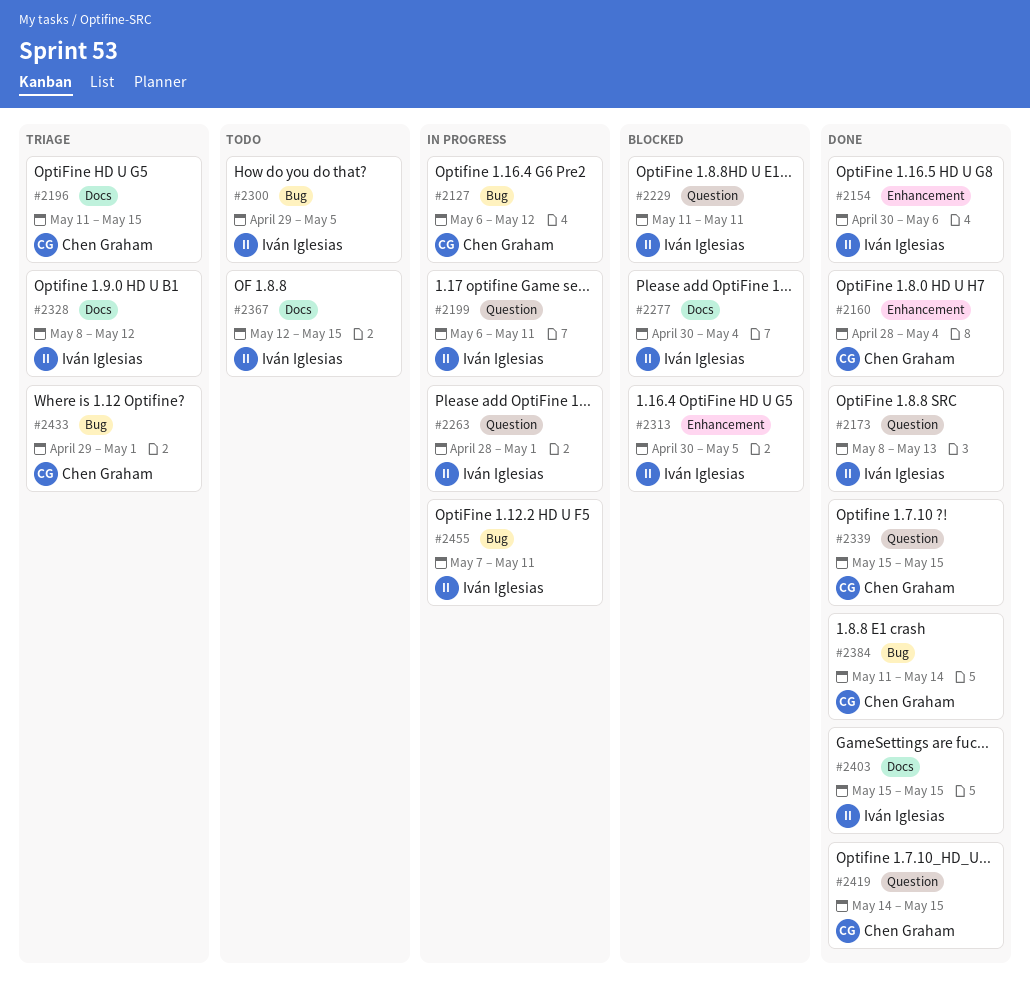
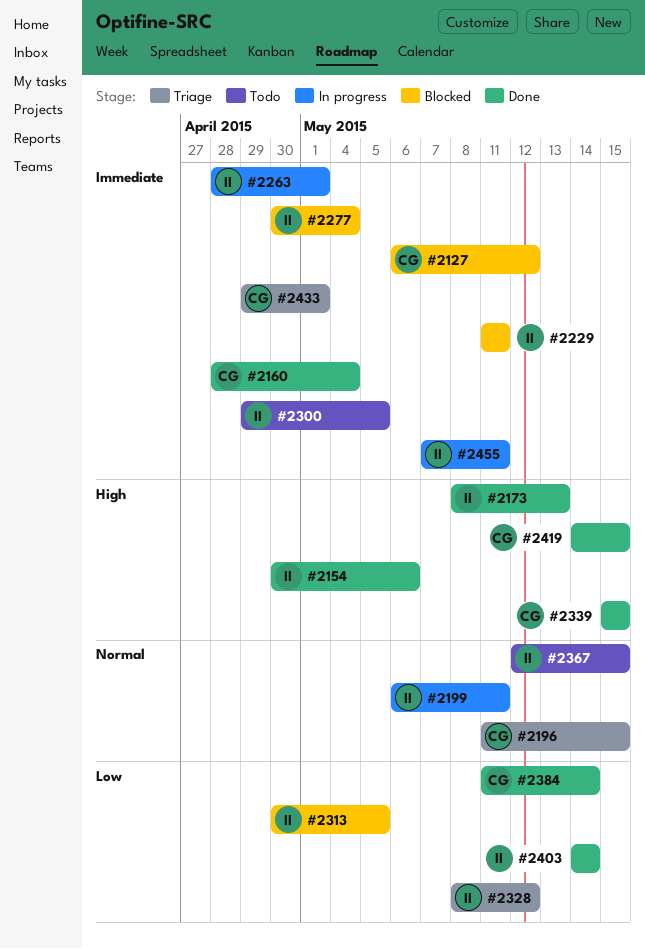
#2127, status: In progress -> Blocked
#2403, start: May 15 -> May 14
#2403, due: May 15 -> May 14

